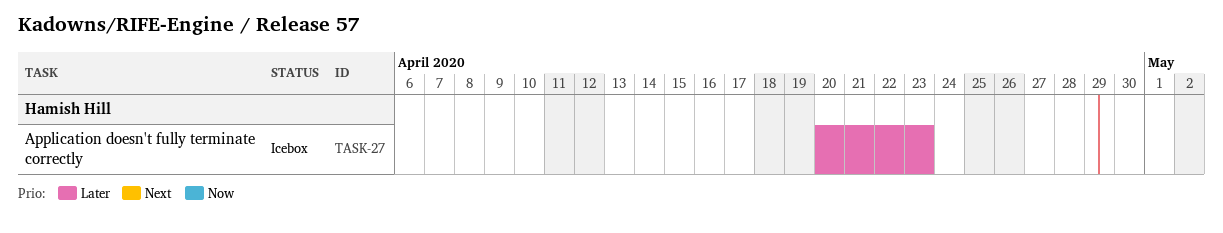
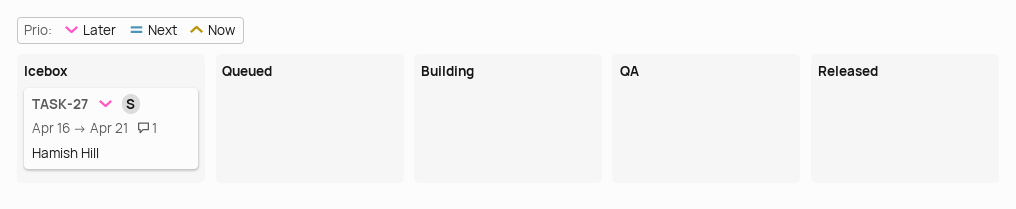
TASK-27, start: Apr 20 -> Apr 16
TASK-27, due: Apr 23 -> Apr 21

